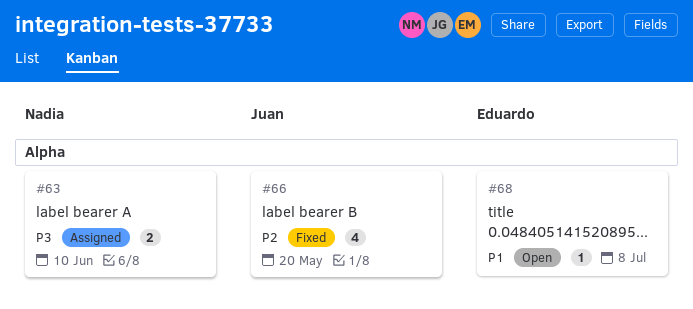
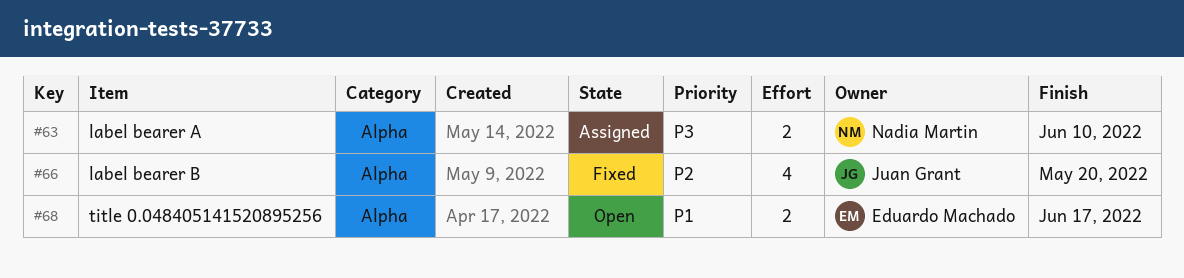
#68, estimate: 1 -> 2
#68, due: Jul 8 -> Jun 17

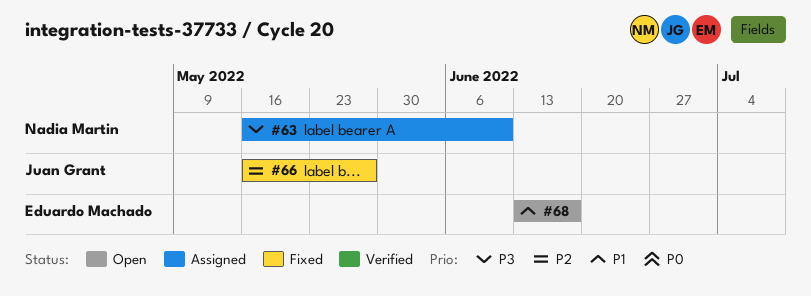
#66, due: May 20 -> May 27

